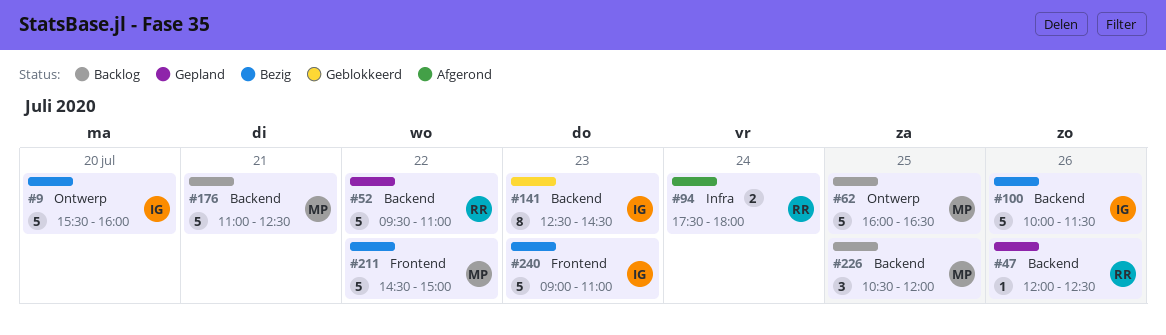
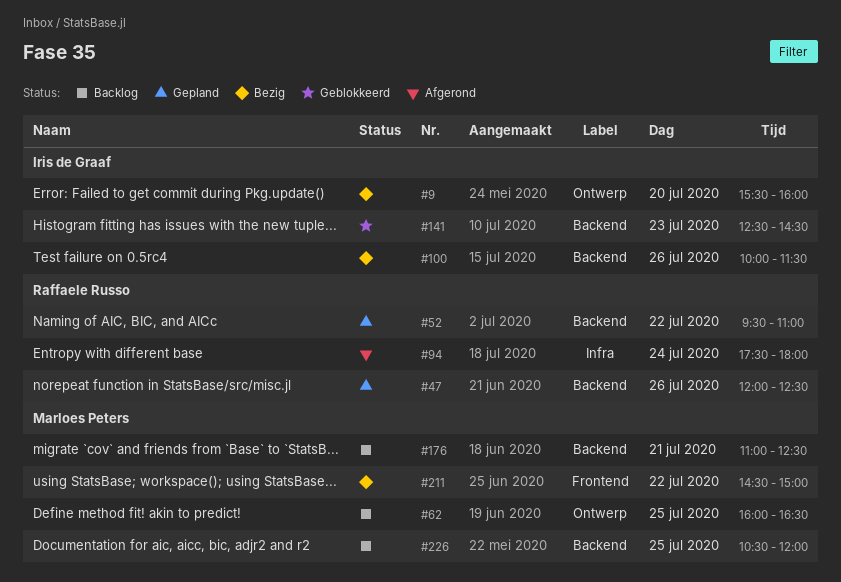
#240: present -> none

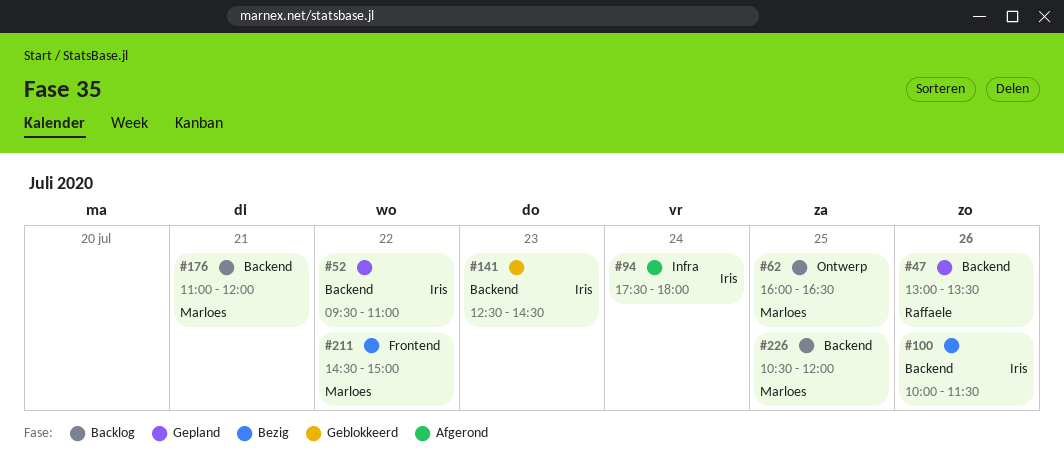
#9: present -> none
#47, begins: 12:00 -> 13:00
#47, ends: 12:30 -> 13:30
#52, owner: Raffaele Russo -> Iris de Graaf
#94, owner: Raffaele Russo -> Iris de Graaf
#176, ends: 12:30 -> 12:00

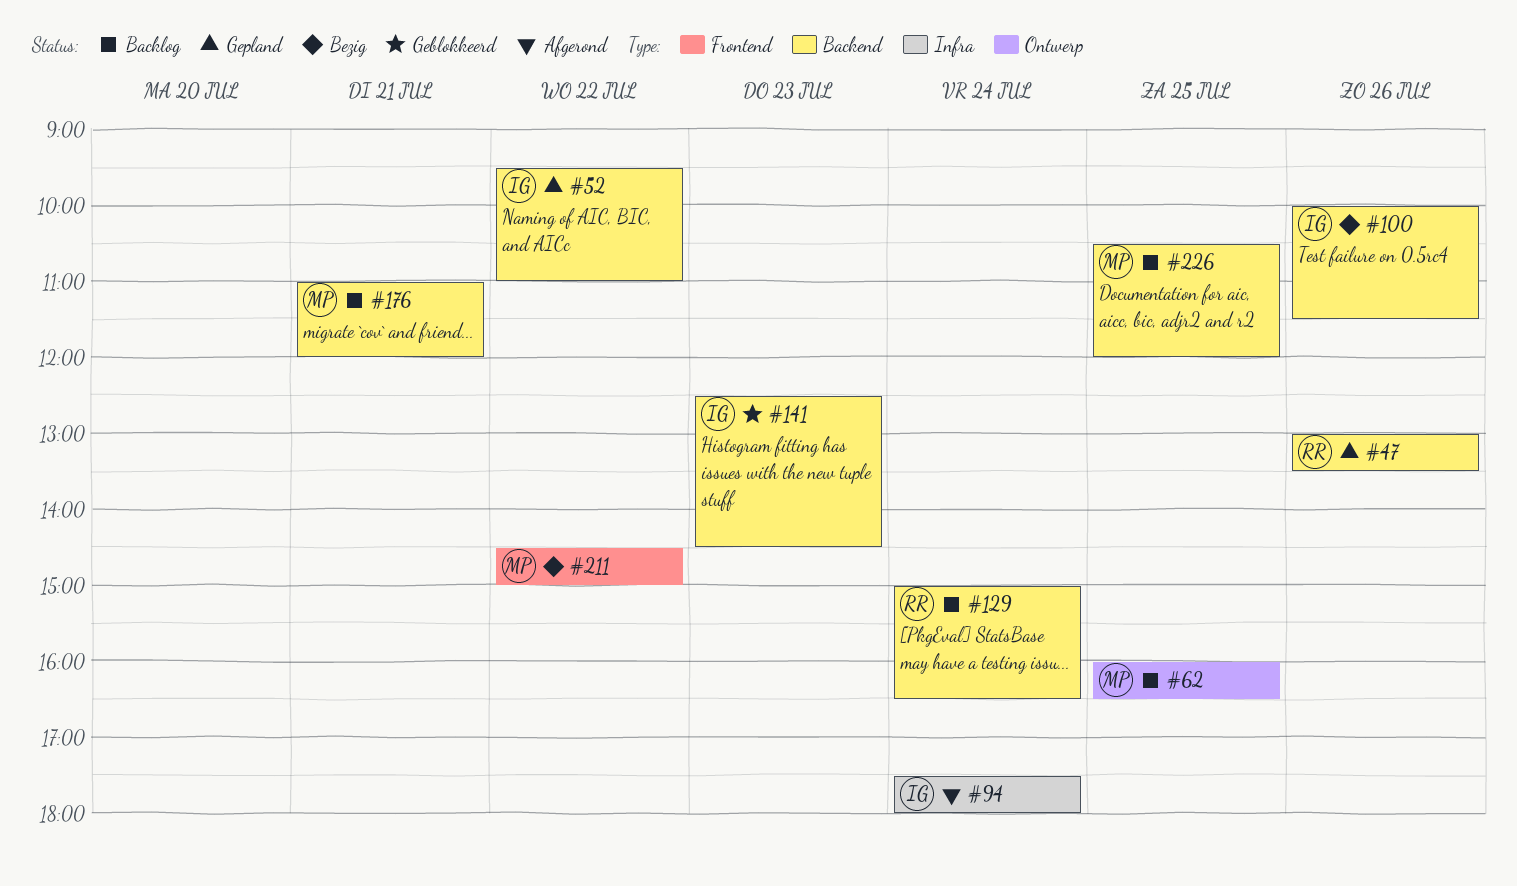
#129: none -> present

